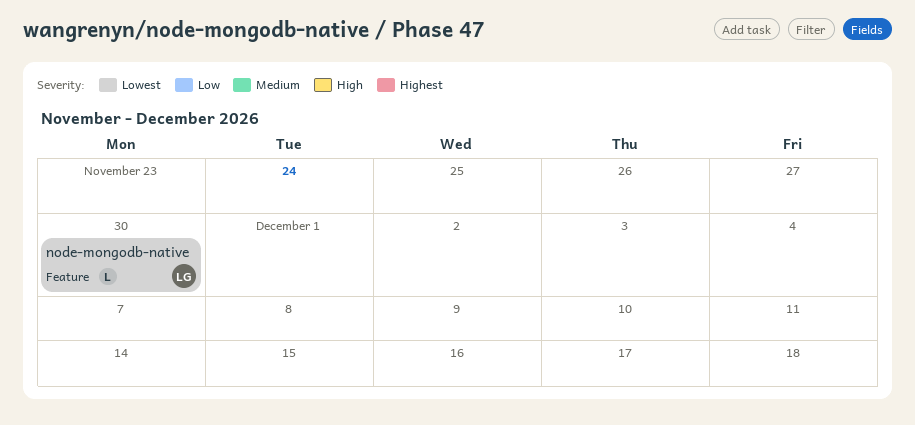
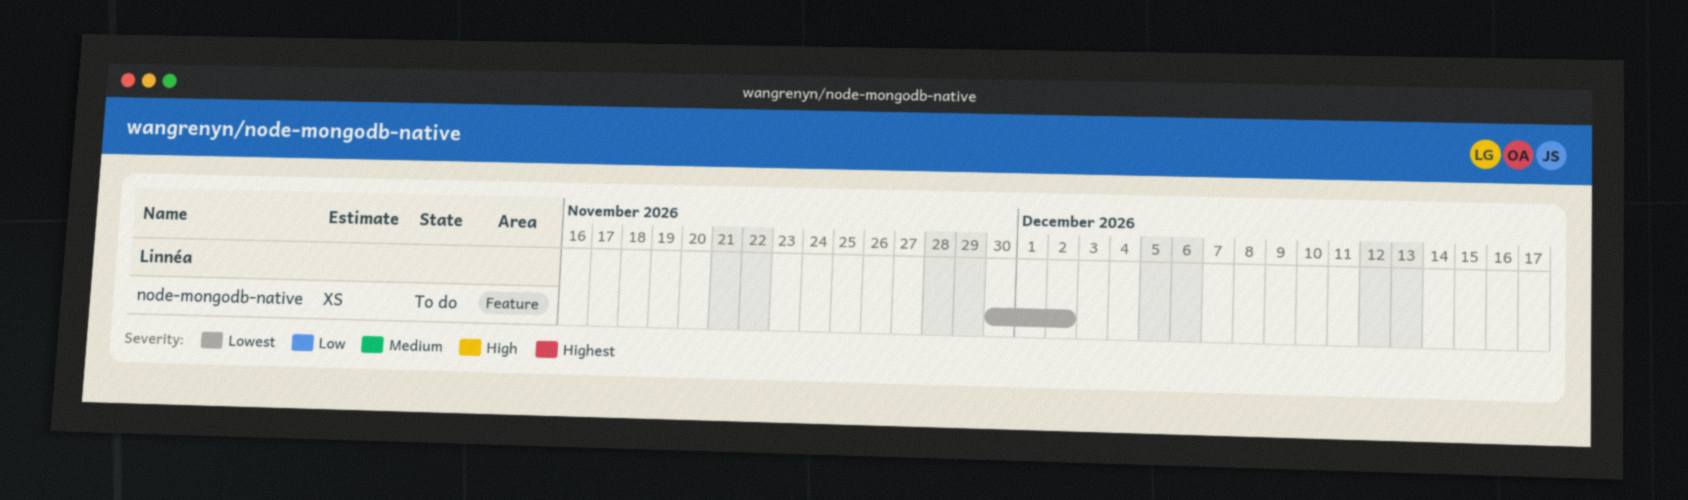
node-mongodb-native, estimate: L -> XS
node-mongodb-native, due: Nov 30 -> Dec 2

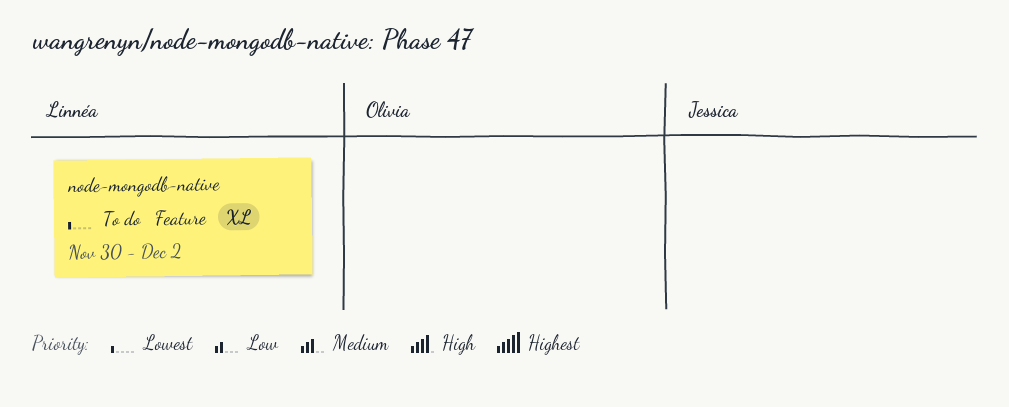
node-mongodb-native, estimate: XS -> XL

